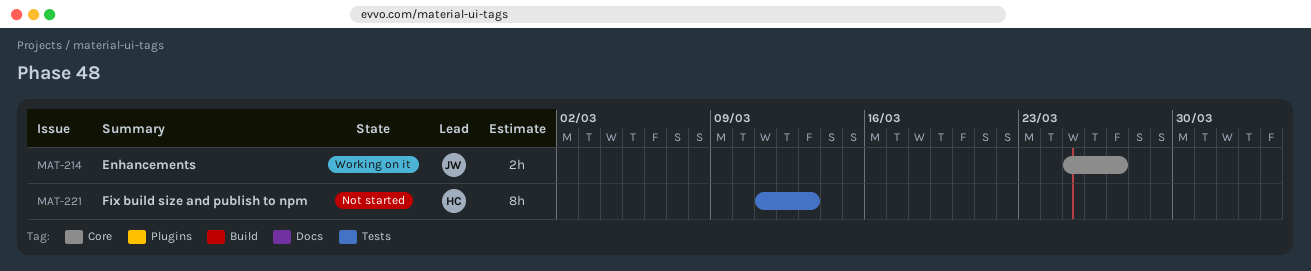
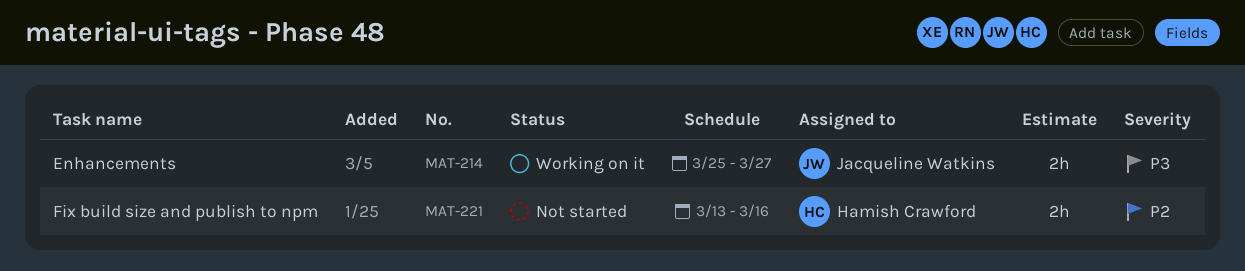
MAT-221, estimate: 8h -> 2h
MAT-221, start: Mar 11 -> Mar 13
MAT-221, due: Mar 13 -> Mar 16

